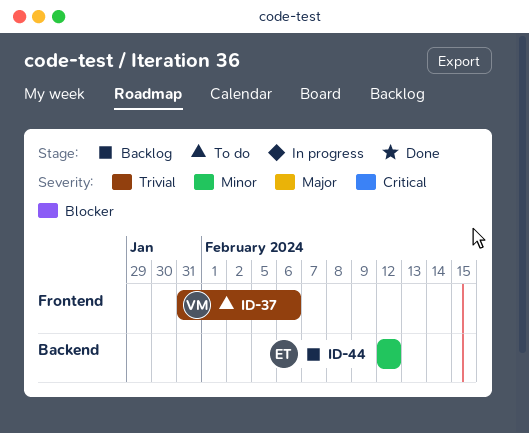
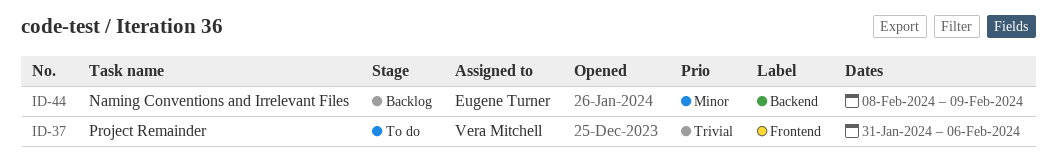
ID-44, start: Feb 12 -> Feb 8
ID-44, due: Feb 12 -> Feb 9

